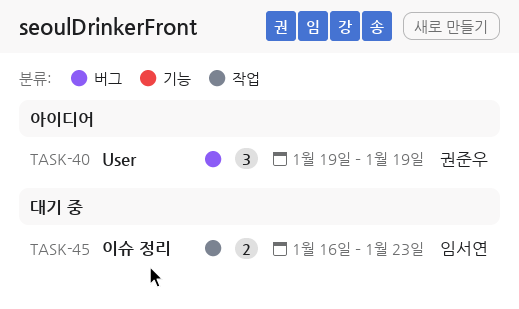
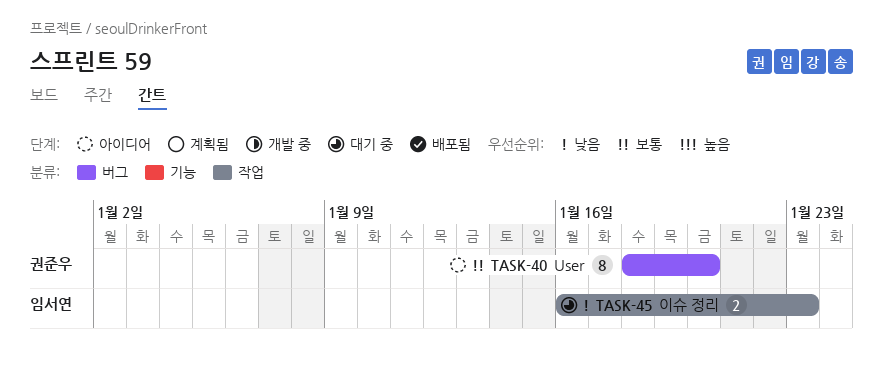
TASK-40, estimate: 3 -> 8
TASK-40, start: Jan 19 -> Jan 18
TASK-40, due: Jan 19 -> Jan 20

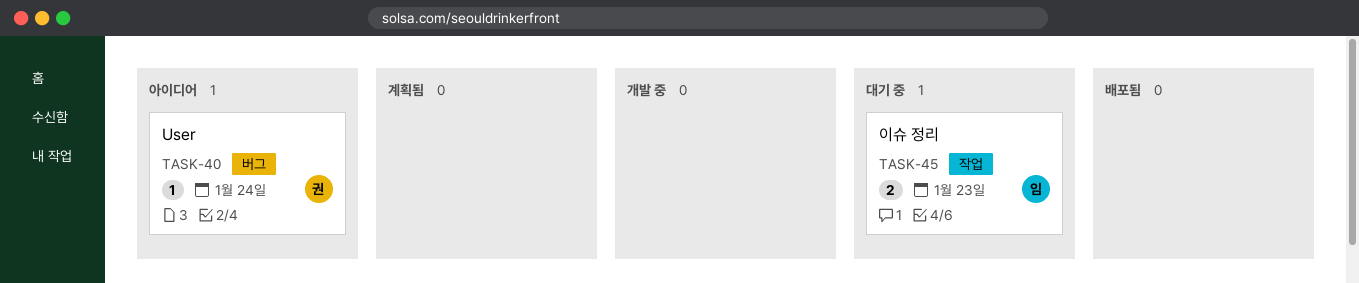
TASK-40, estimate: 8 -> 1
TASK-40, due: Jan 20 -> Jan 24

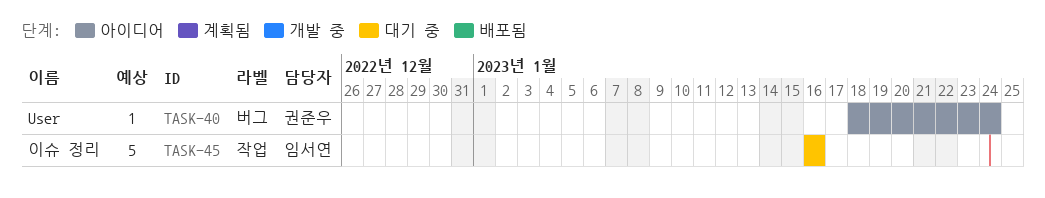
TASK-45, estimate: 2 -> 5
TASK-45, due: Jan 23 -> Jan 16

